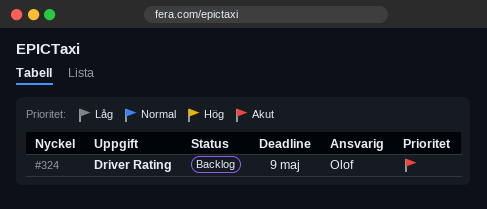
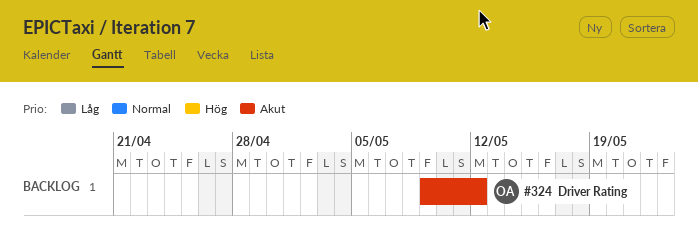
#324, due: May 9 -> May 12

